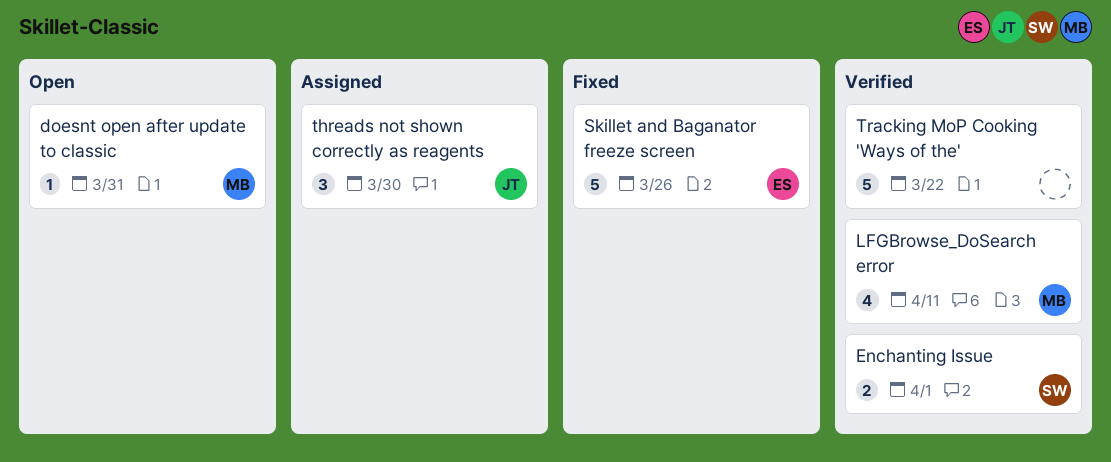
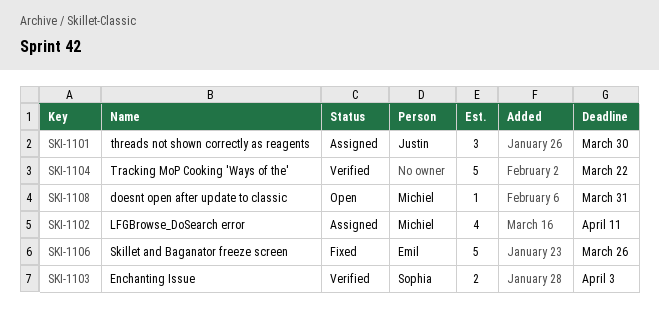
Enchanting Issue, due: Apr 1 -> Apr 3
LFGBrowse_DoSearch error, status: Verified -> Assigned

